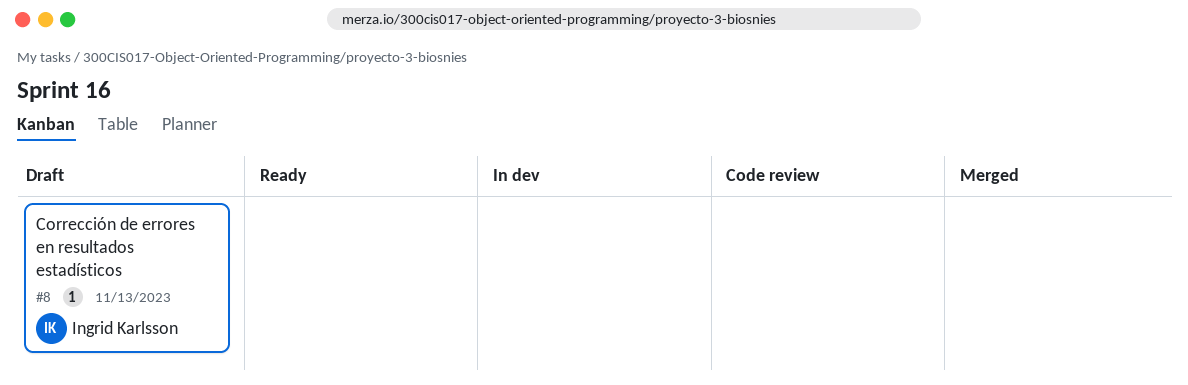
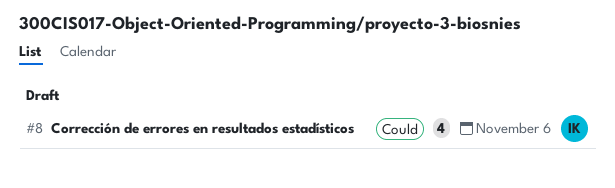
#8, estimate: 1 -> 4
#8, due: Nov 13 -> Nov 6

